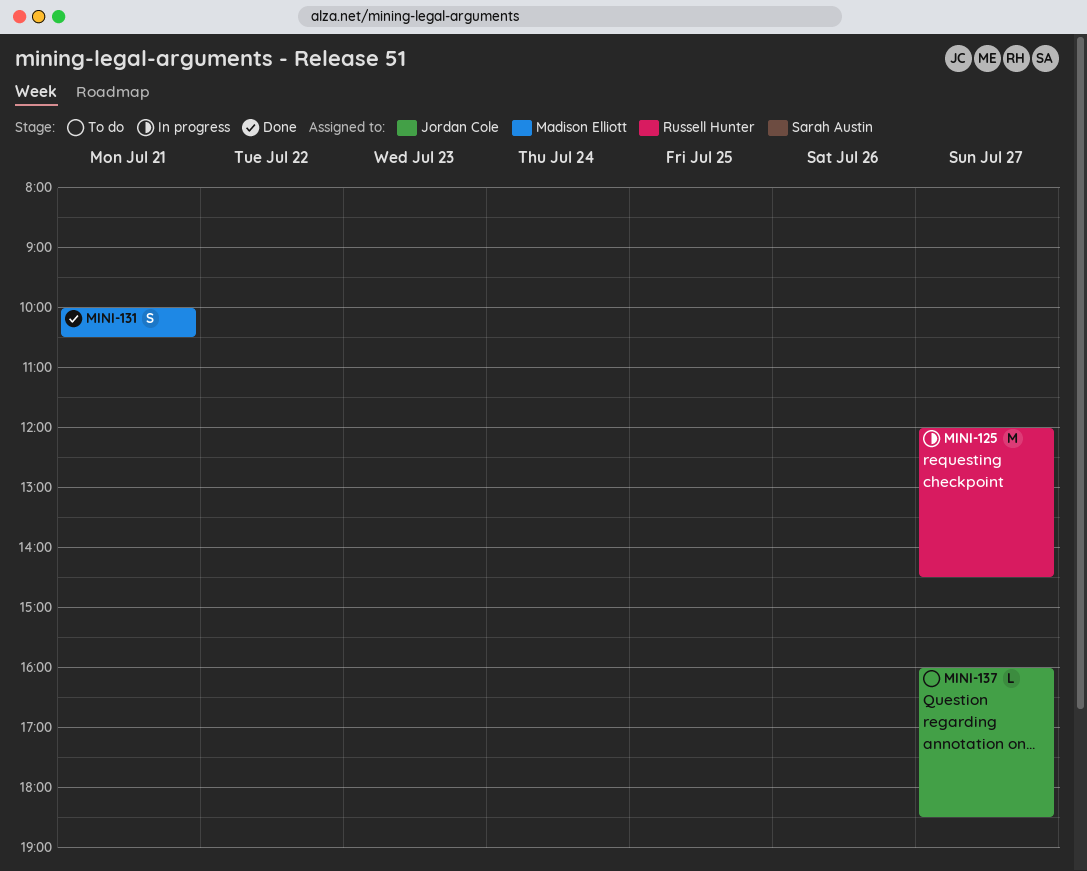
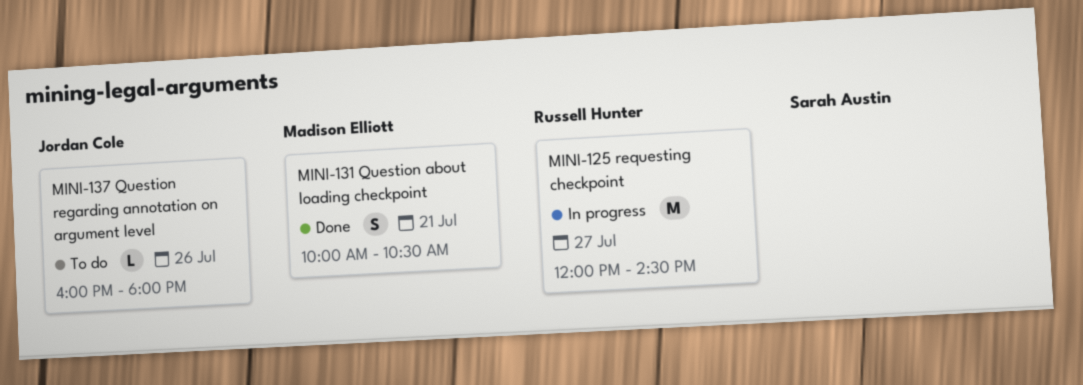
MINI-137, day: Jul 27 -> Jul 26
MINI-137, ends: 18:30 -> 18:00

